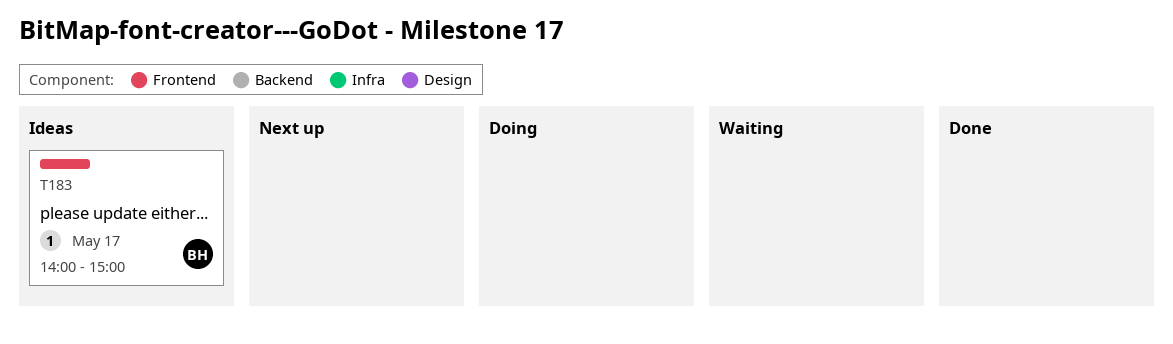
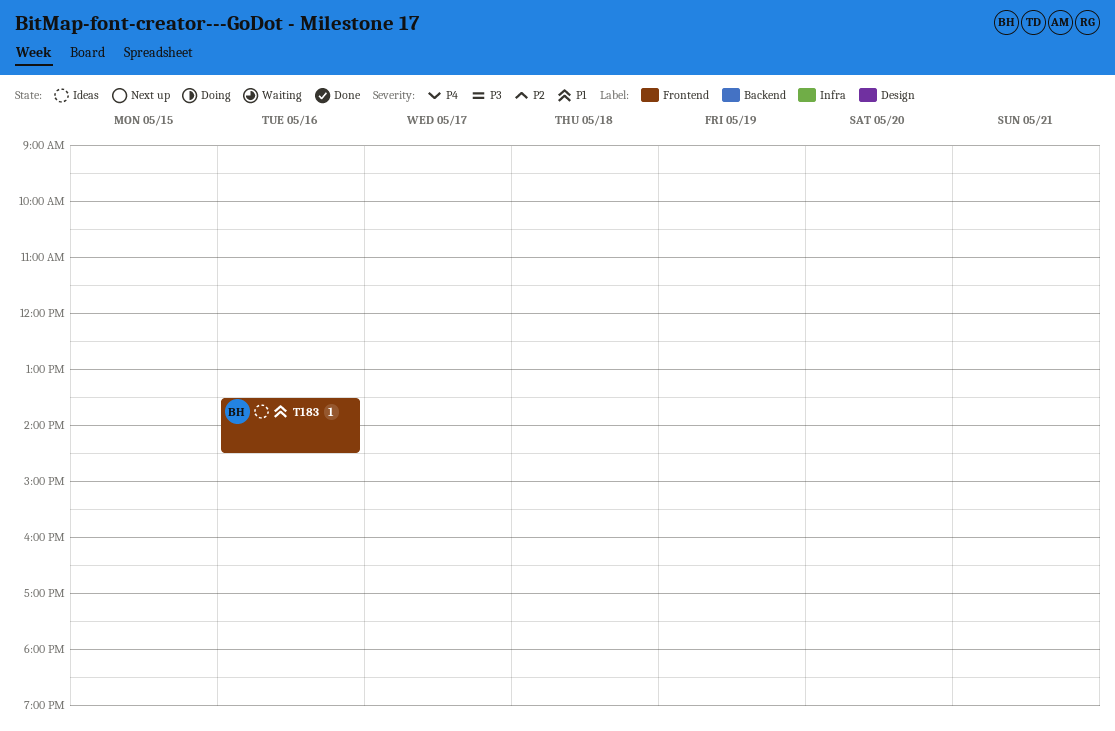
T183, day: May 17 -> May 16
T183, begins: 14:00 -> 13:30
T183, ends: 15:00 -> 14:30

